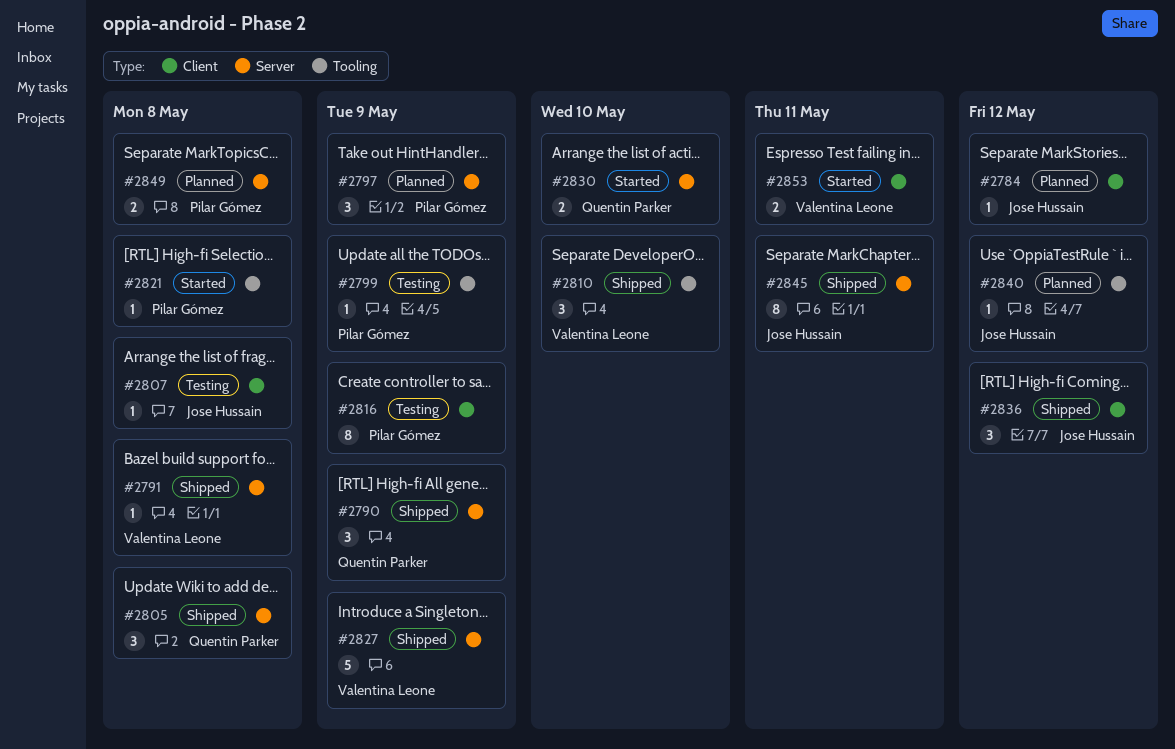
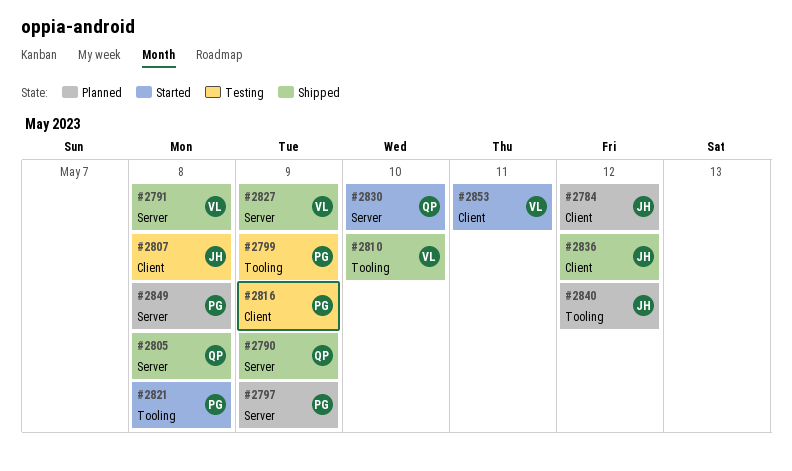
#2845: present -> none

